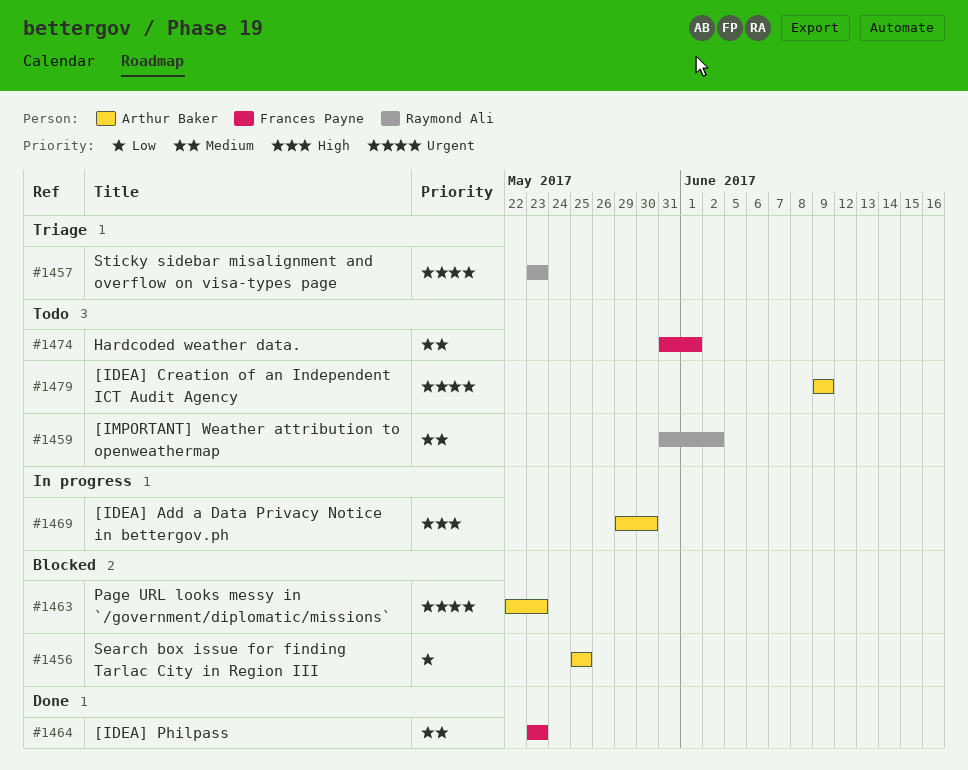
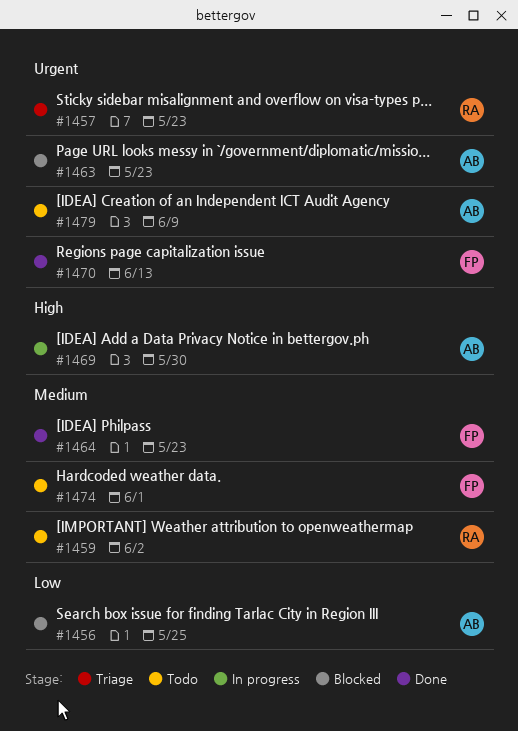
#1470: none -> present

